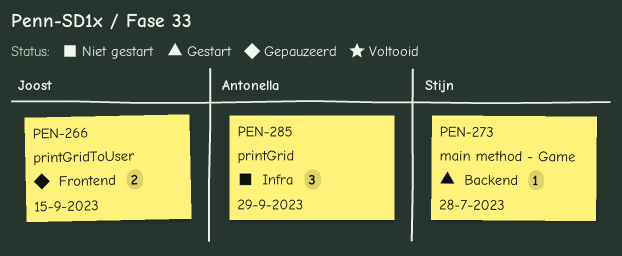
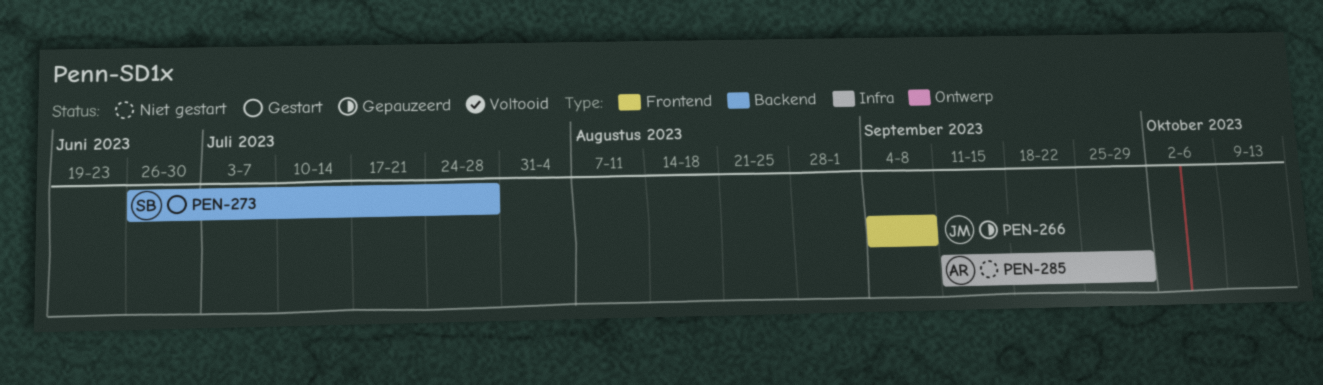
PEN-266, due: Sep 15 -> Sep 8

